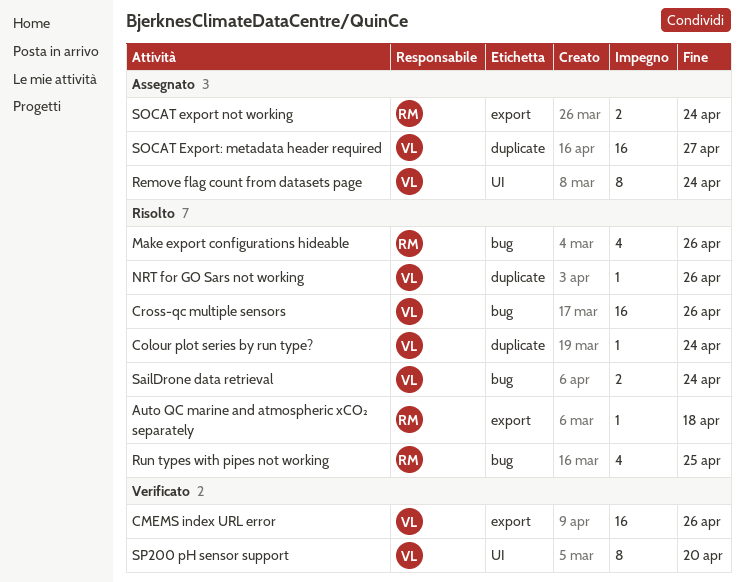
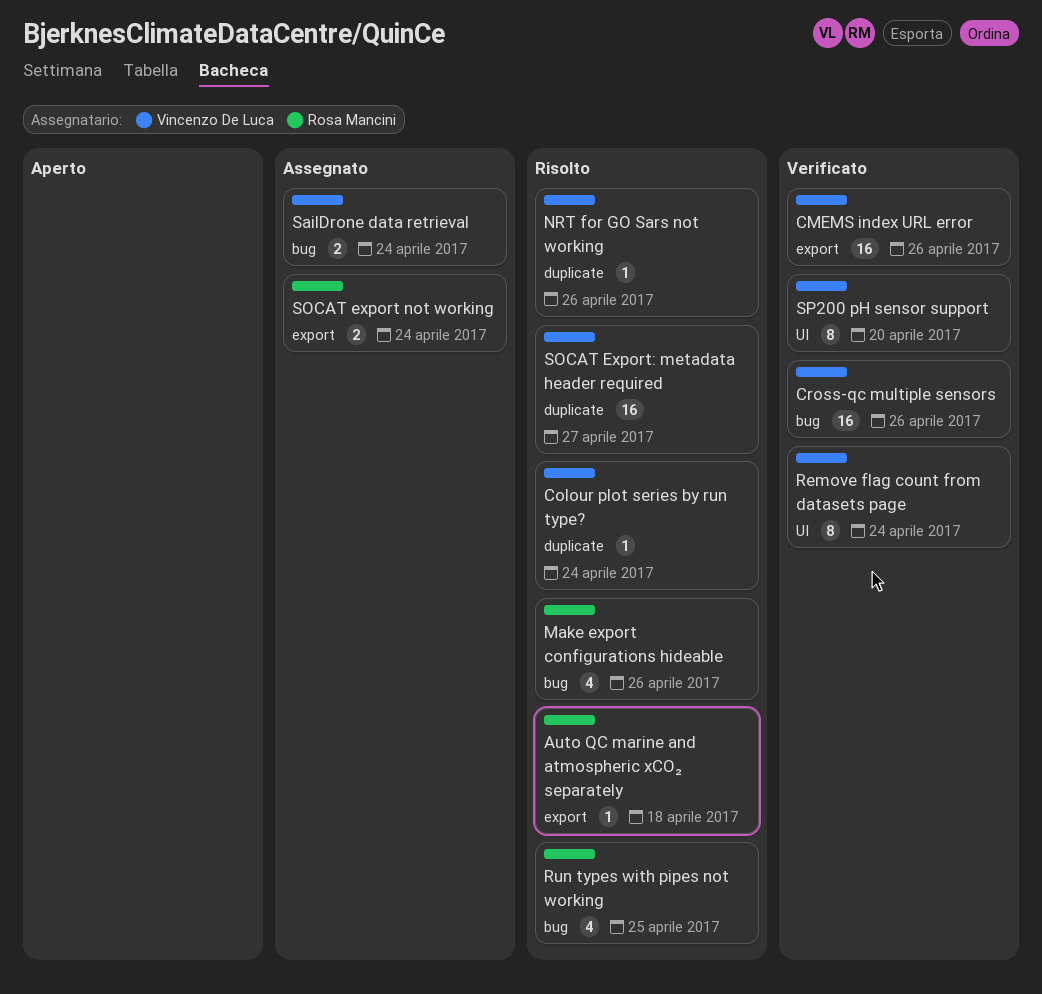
Cross-qc multiple sensors, status: Risolto -> Verificato
Remove flag count from datasets page, status: Assegnato -> Verificato
SailDrone data retrieval, status: Risolto -> Assegnato
SOCAT Export: metadata header required, status: Assegnato -> Risolto

